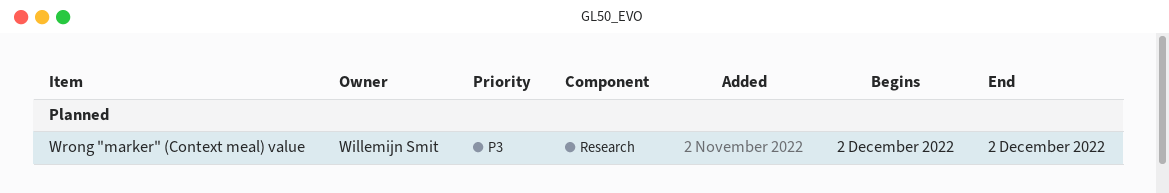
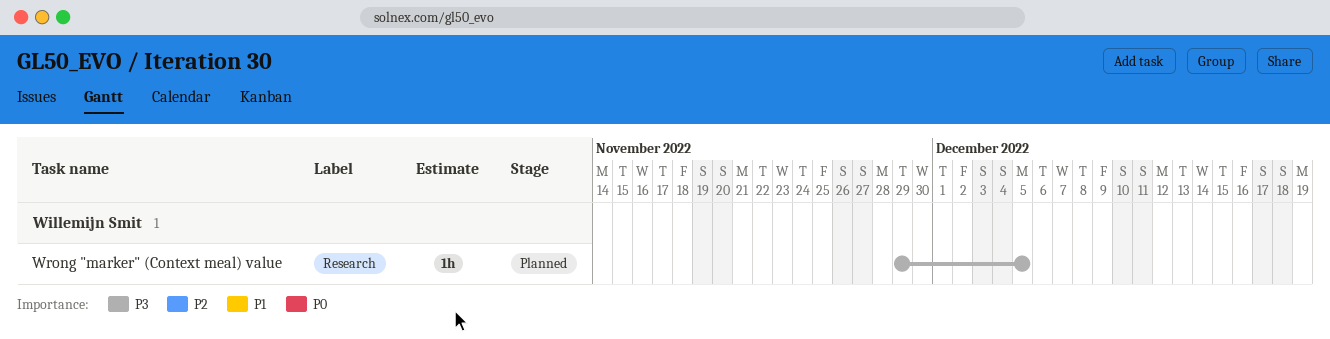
Wrong "marker" (Context meal) value, start: Dec 2 -> Nov 29
Wrong "marker" (Context meal) value, due: Dec 2 -> Dec 5

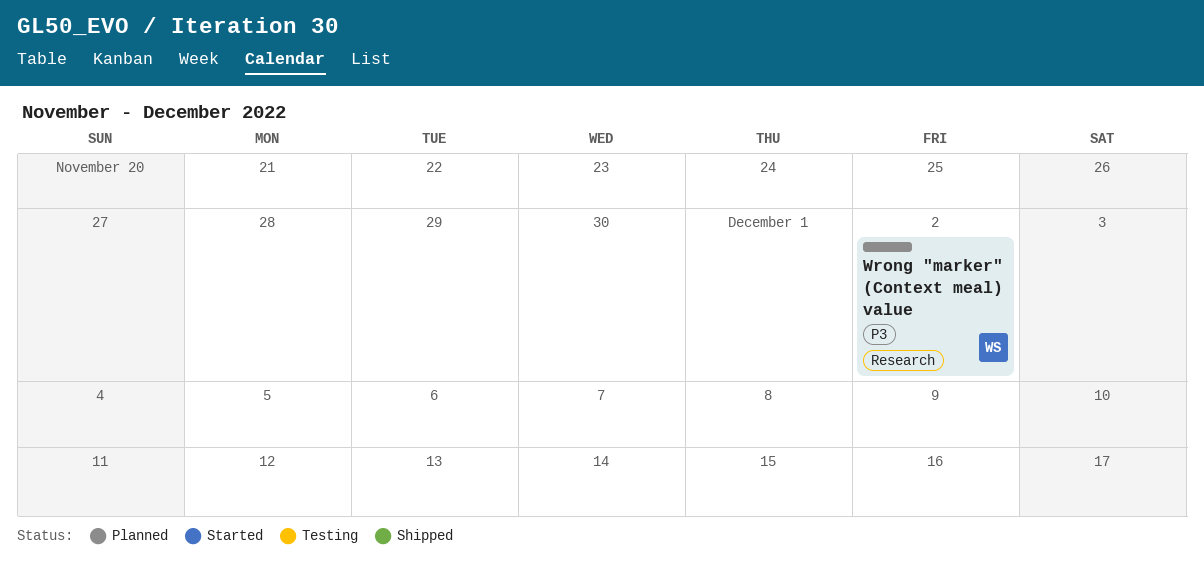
Wrong "marker" (Context meal) value, due: Dec 5 -> Dec 2

